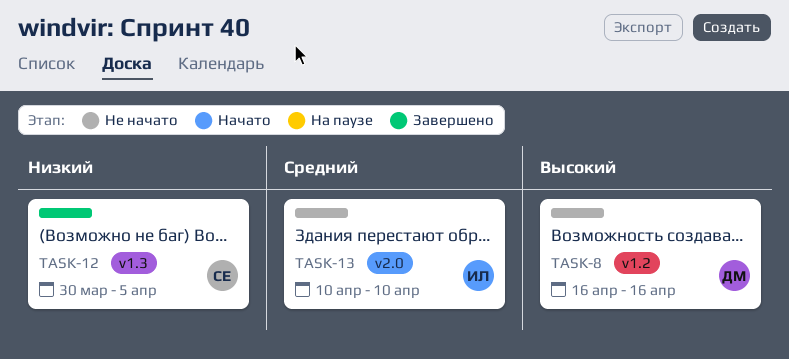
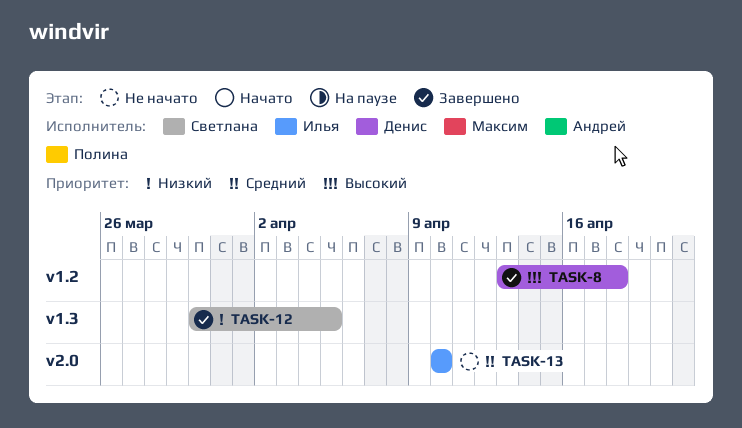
TASK-8, status: Не начато -> Завершено
TASK-8, start: Apr 16 -> Apr 13
TASK-8, due: Apr 16 -> Apr 18

